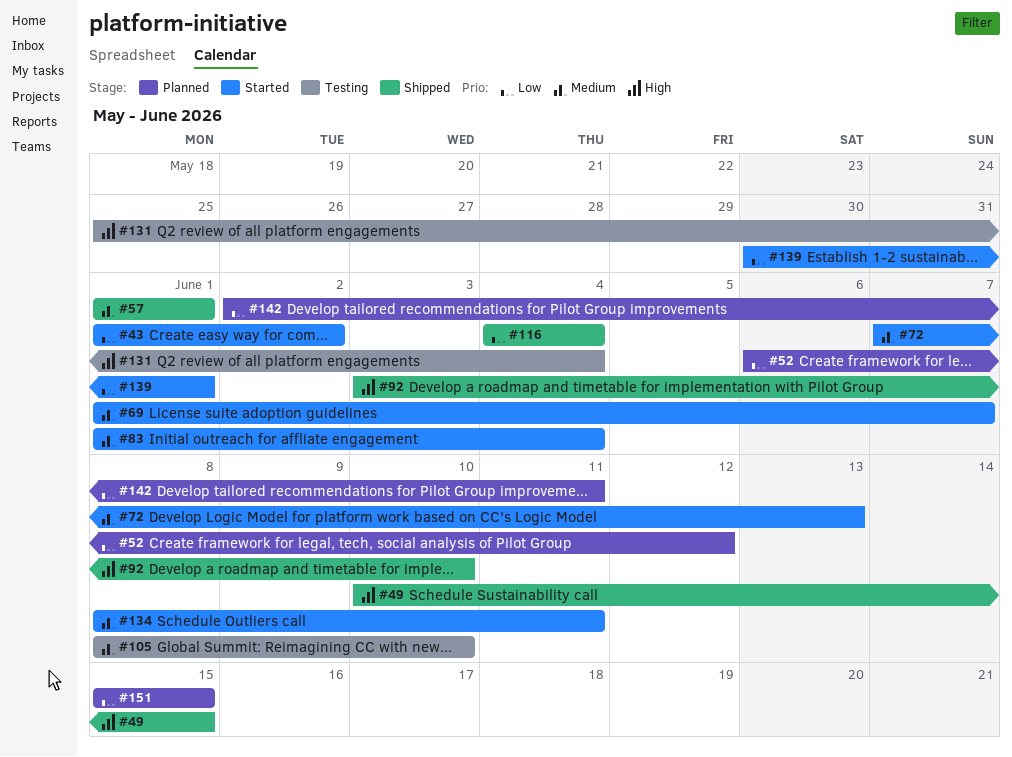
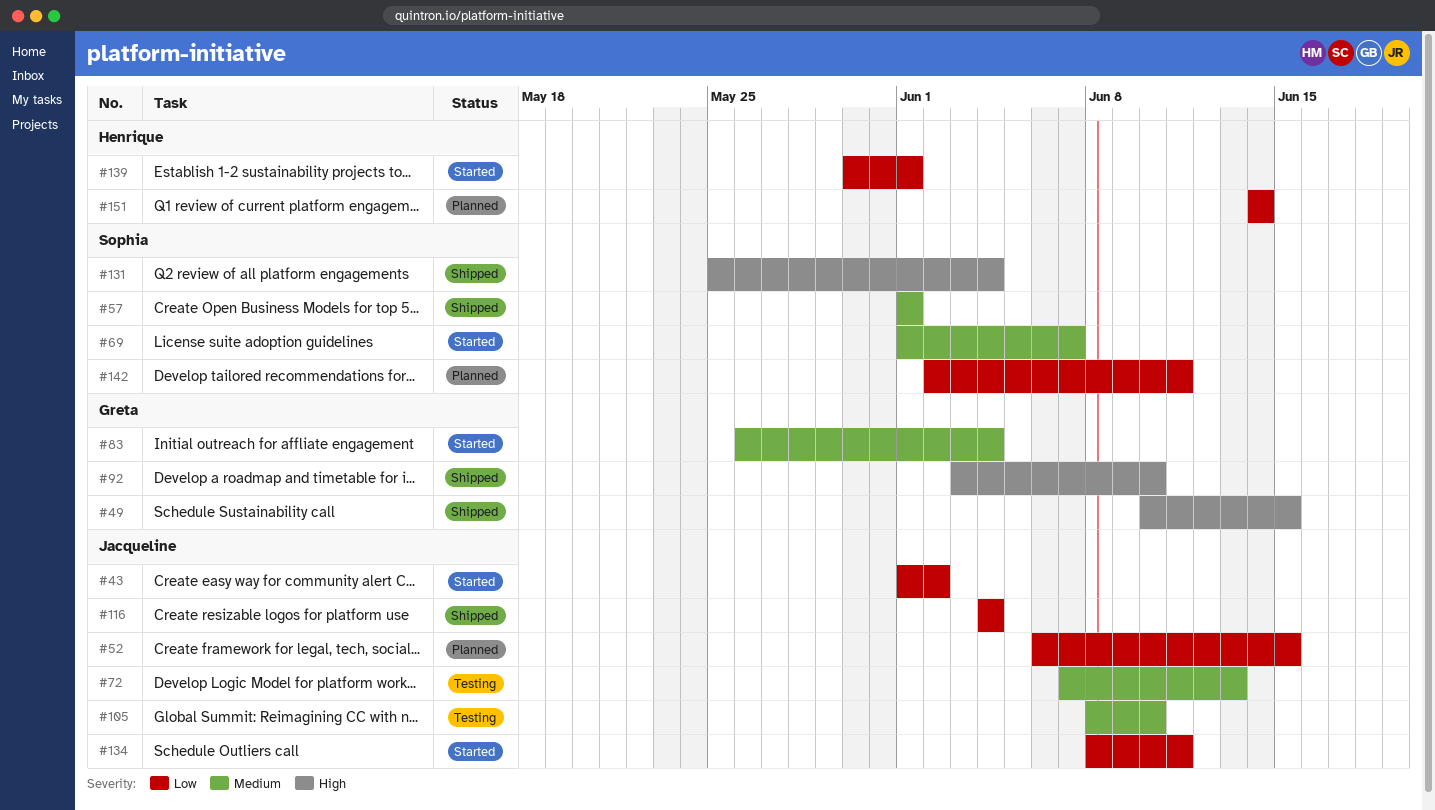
#52, due: Jun 12 -> Jun 15
#72, status: Started -> Testing
#83, start: Jun 1 -> May 26
#131, status: Testing -> Shipped
#134, priority: Medium -> Low
#151, start: Jun 15 -> Jun 14
#151, due: Jun 15 -> Jun 14

